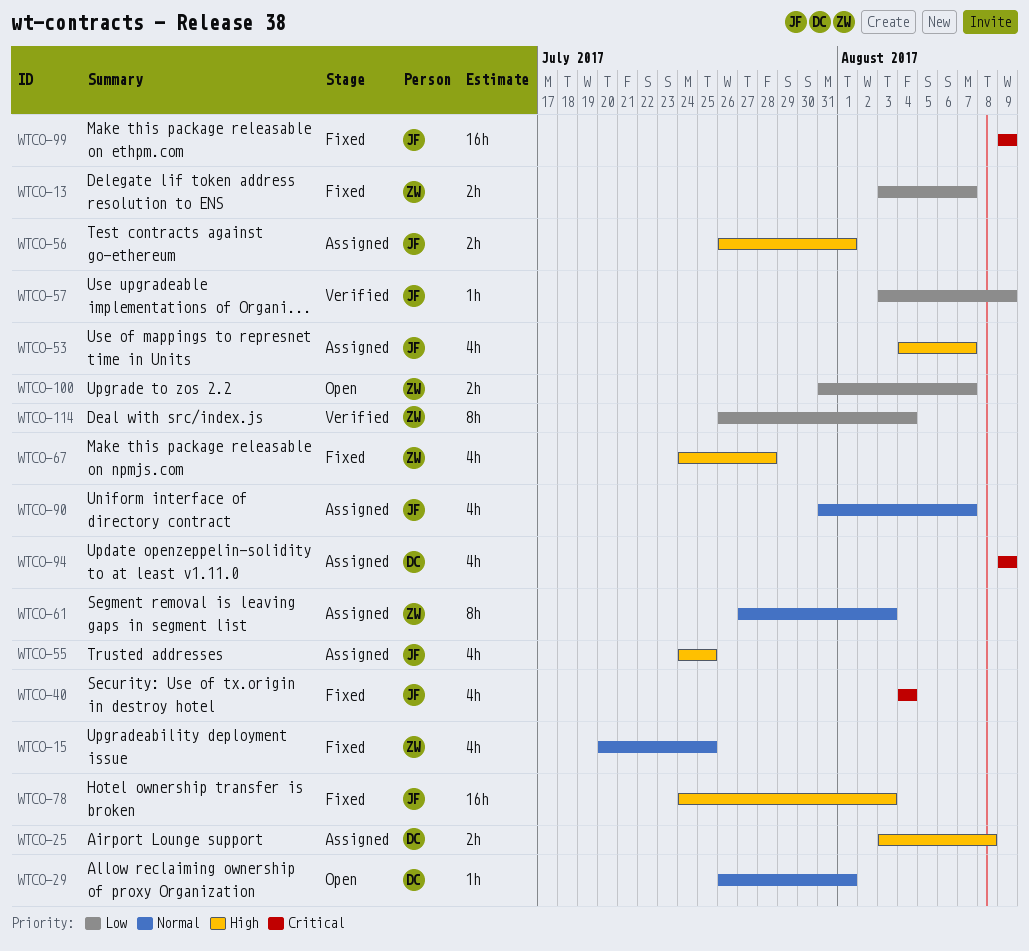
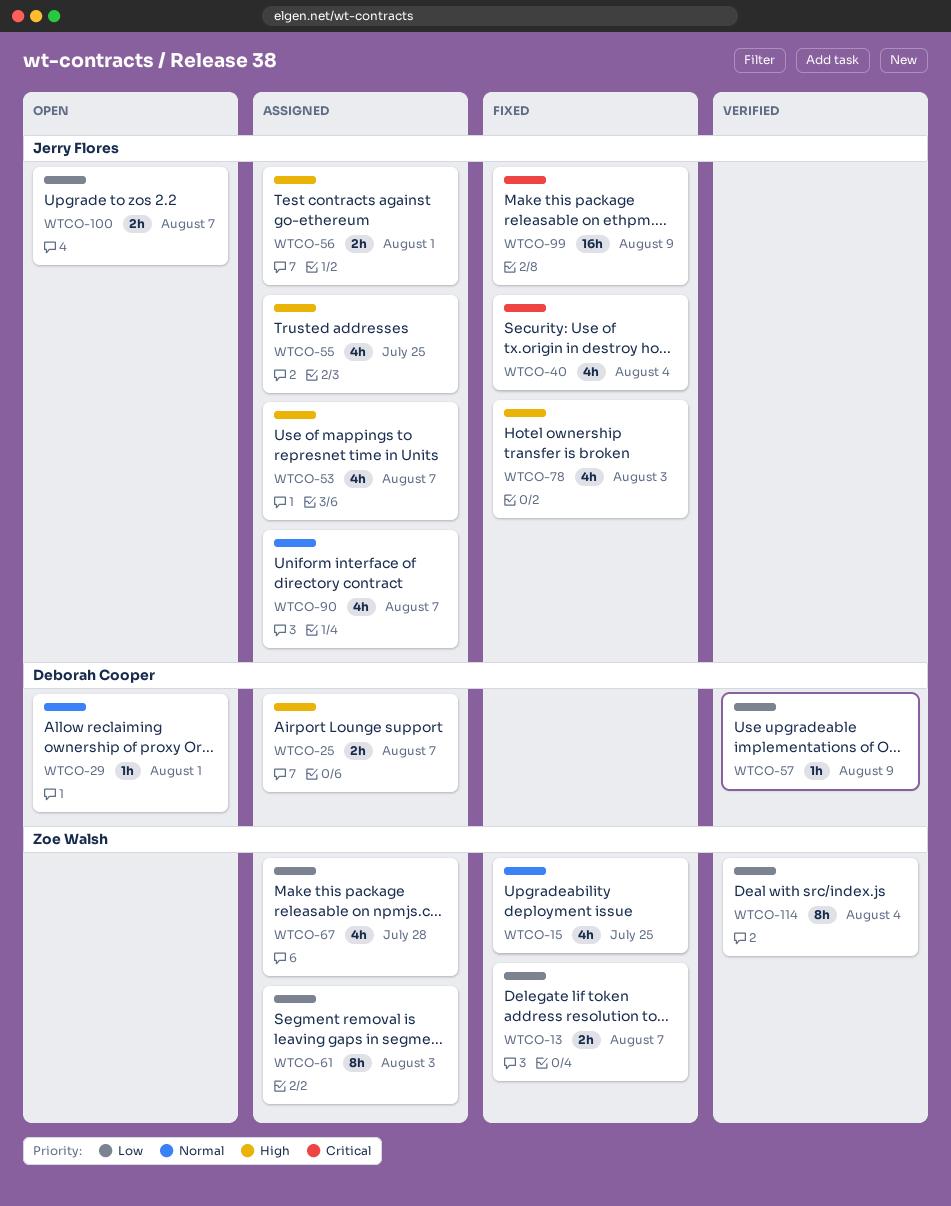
WTCO-25, due: Aug 8 -> Aug 7
WTCO-57, owner: Jerry Flores -> Deborah Cooper
WTCO-61, priority: Normal -> Low
WTCO-67, status: Fixed -> Assigned
WTCO-67, priority: High -> Low
WTCO-78, estimate: 16h -> 4h
WTCO-94: present -> none
WTCO-100, owner: Zoe Walsh -> Jerry Flores

